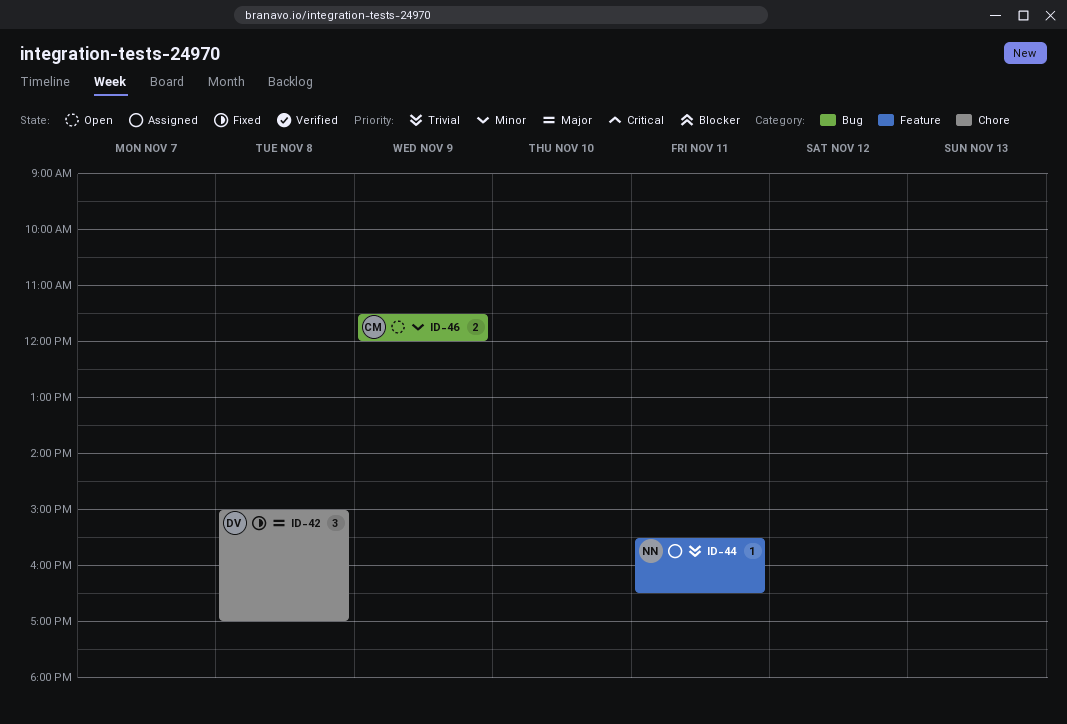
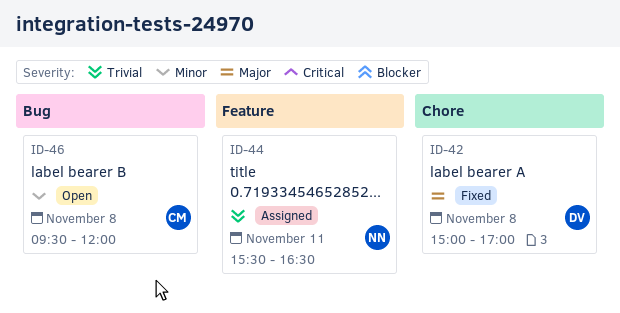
ID-46, day: Nov 9 -> Nov 8
ID-46, begins: 11:30 -> 09:30

